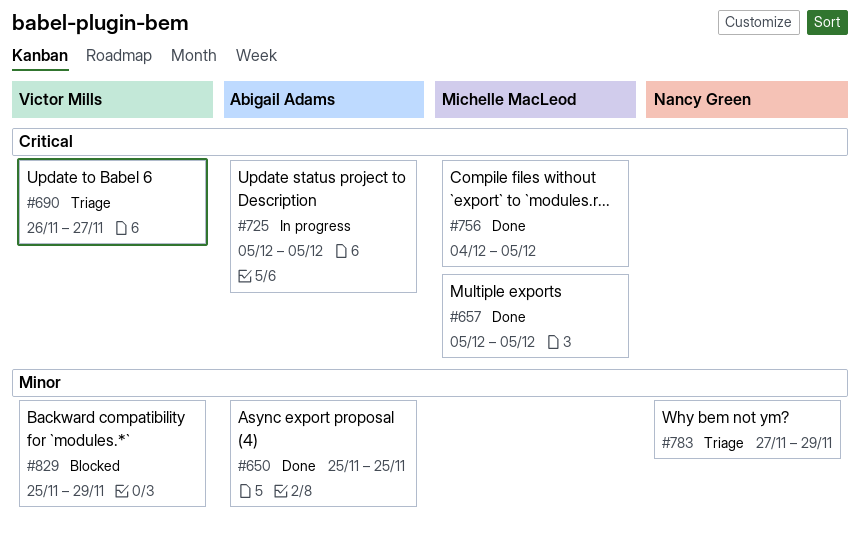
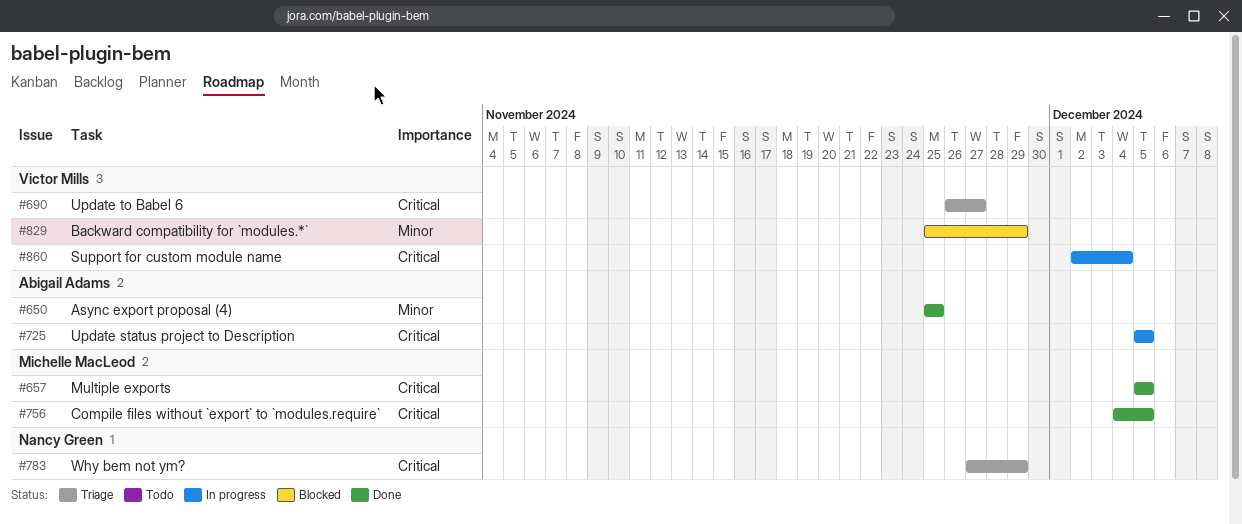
#783, priority: Minor -> Critical
#860: none -> present

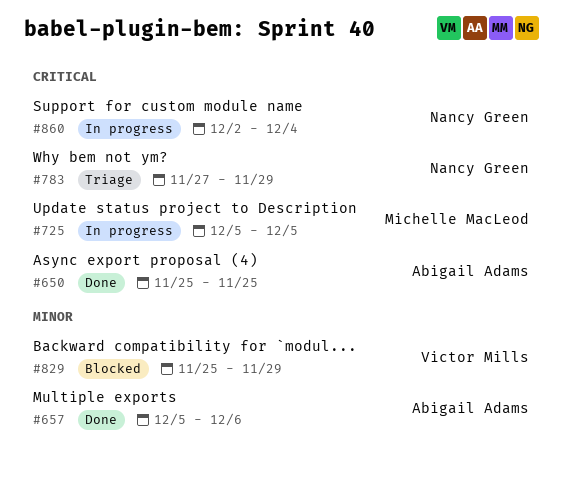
#650, priority: Minor -> Critical
#657, owner: Michelle MacLeod -> Abigail Adams
#657, priority: Critical -> Minor
#657, due: Dec 5 -> Dec 6
#690: present -> none
#725, owner: Abigail Adams -> Michelle MacLeod
#756: present -> none
#860, owner: Victor Mills -> Nancy Green

